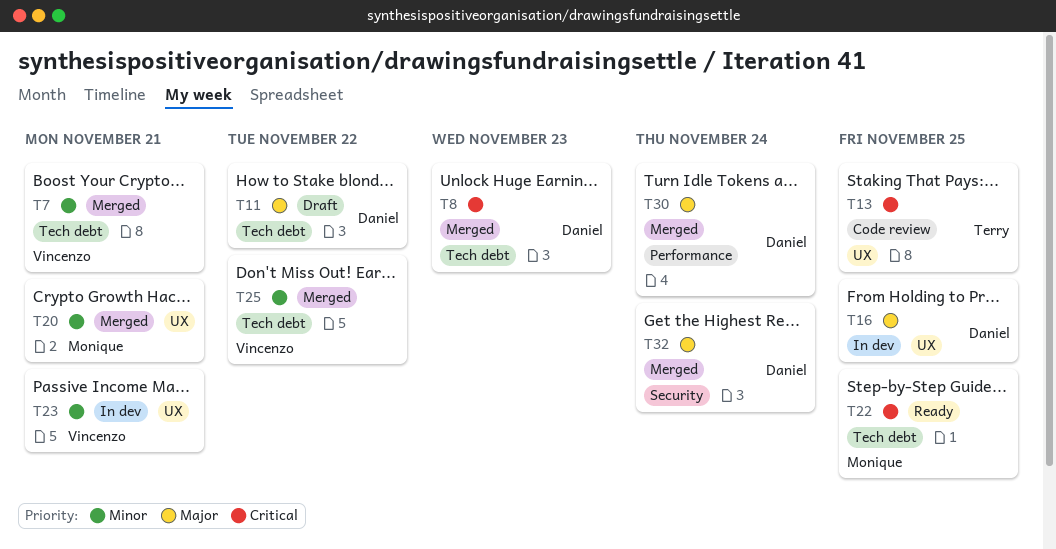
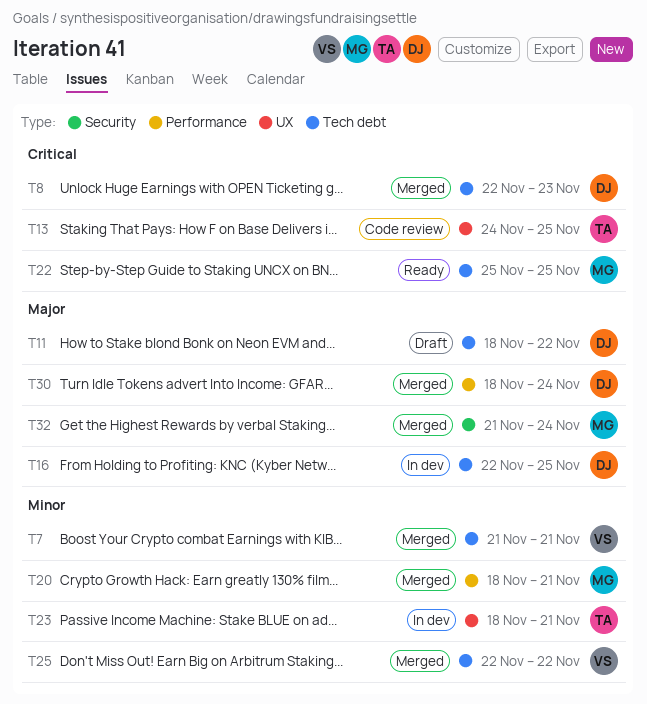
T16, label: UX -> Tech debt
T20, label: UX -> Performance
T23, owner: Vincenzo -> Terry
T32, owner: Daniel -> Monique

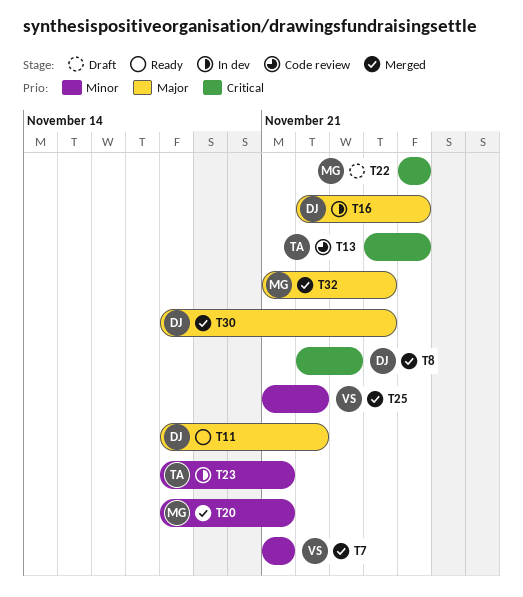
T11, status: Draft -> Ready
T22, status: Ready -> Draft
T25, start: Nov 22 -> Nov 21

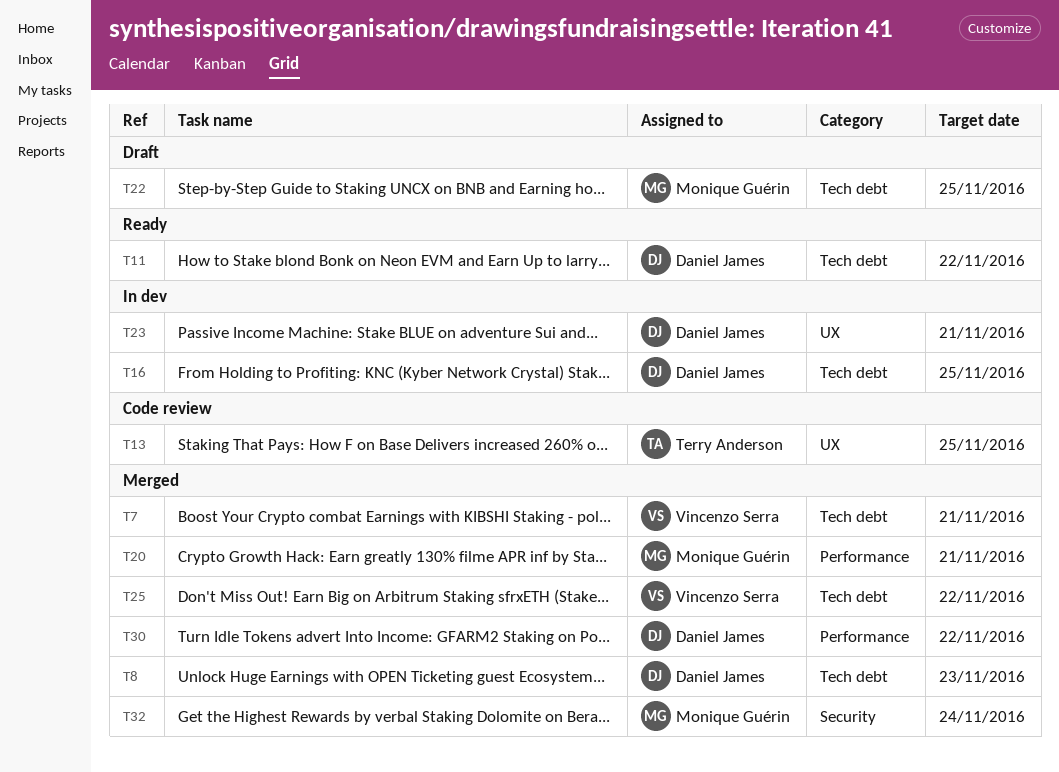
T23, owner: Terry Anderson -> Daniel James
T30, due: Nov 24 -> Nov 22

